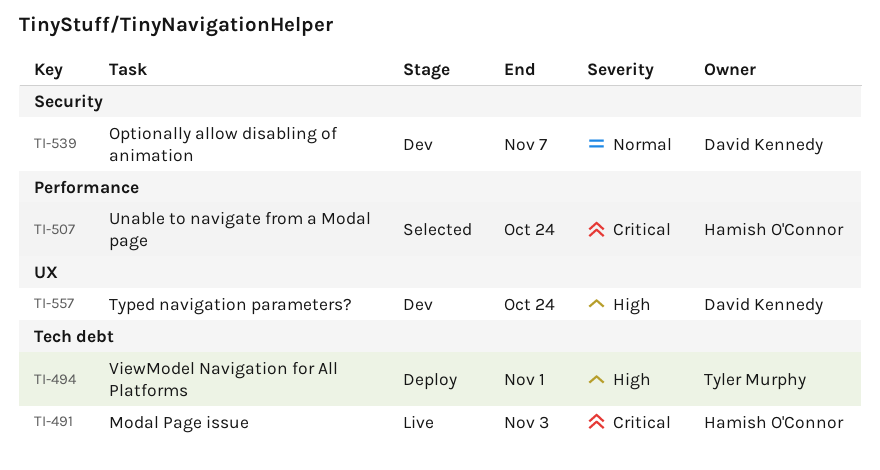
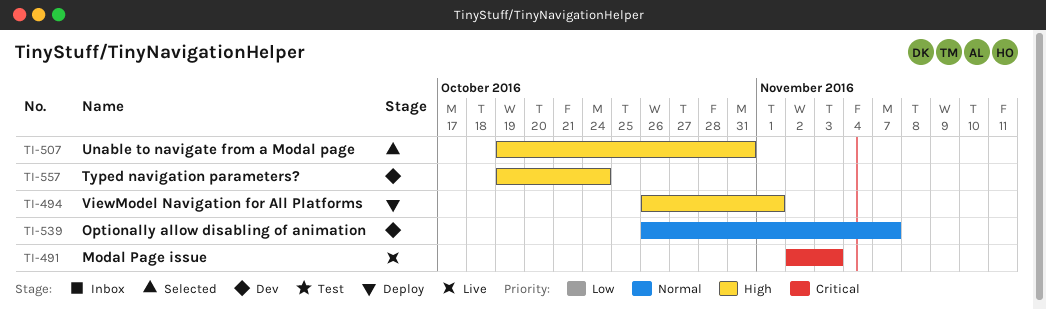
TI-507, priority: Critical -> High
TI-507, due: Oct 24 -> Oct 31

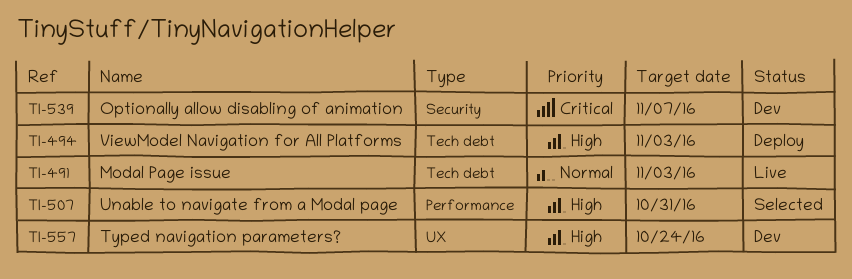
TI-491, priority: Critical -> Normal
TI-494, due: Nov 1 -> Nov 3
TI-539, priority: Normal -> Critical

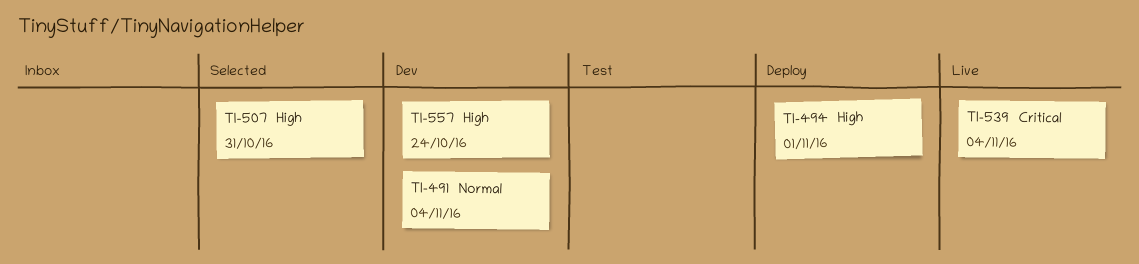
TI-491, status: Live -> Dev
TI-491, due: Nov 3 -> Nov 4
TI-494, due: Nov 3 -> Nov 1
TI-539, status: Dev -> Live
TI-539, due: Nov 7 -> Nov 4

